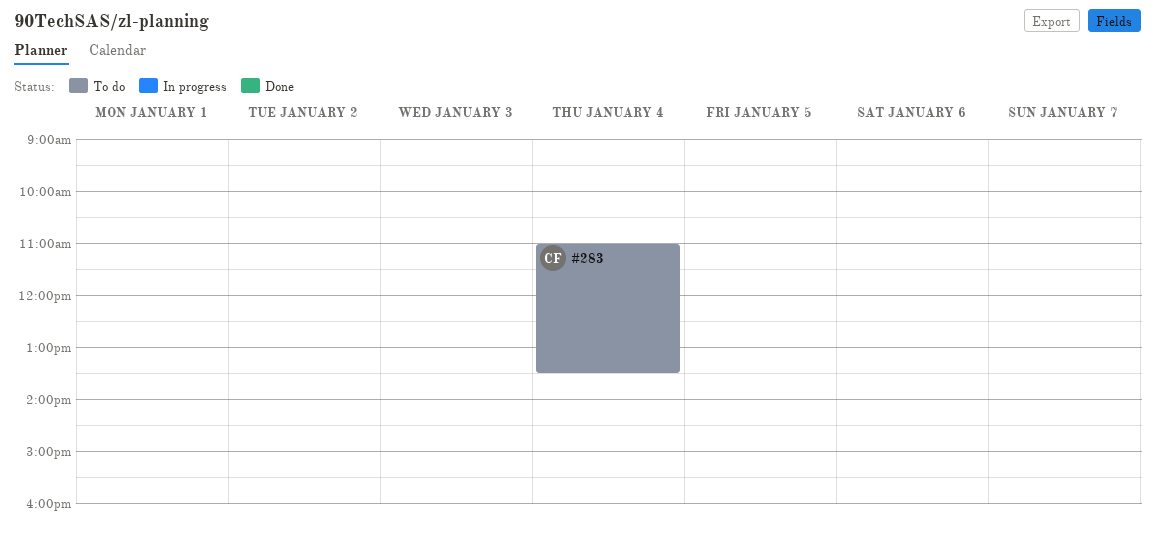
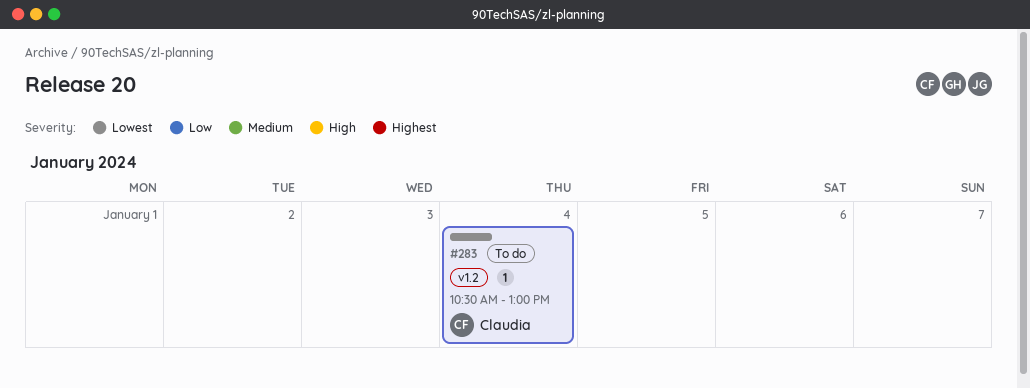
#283, begins: 11:00 -> 10:30
#283, ends: 13:30 -> 13:00

